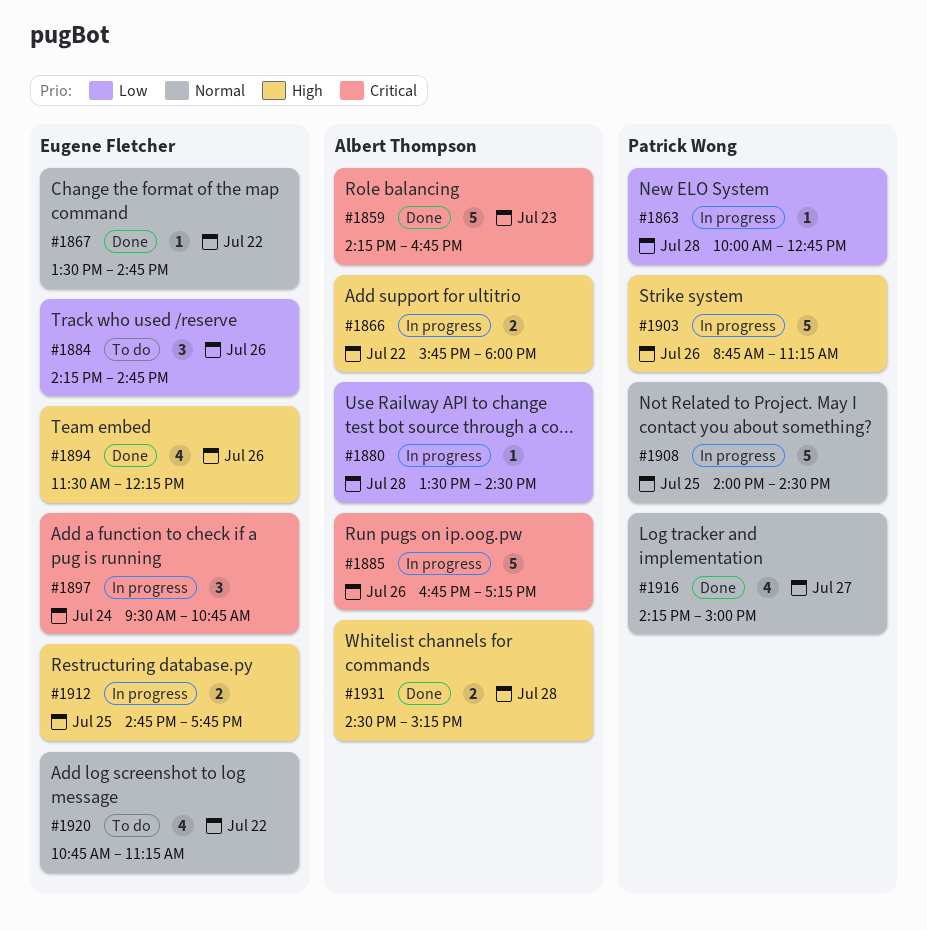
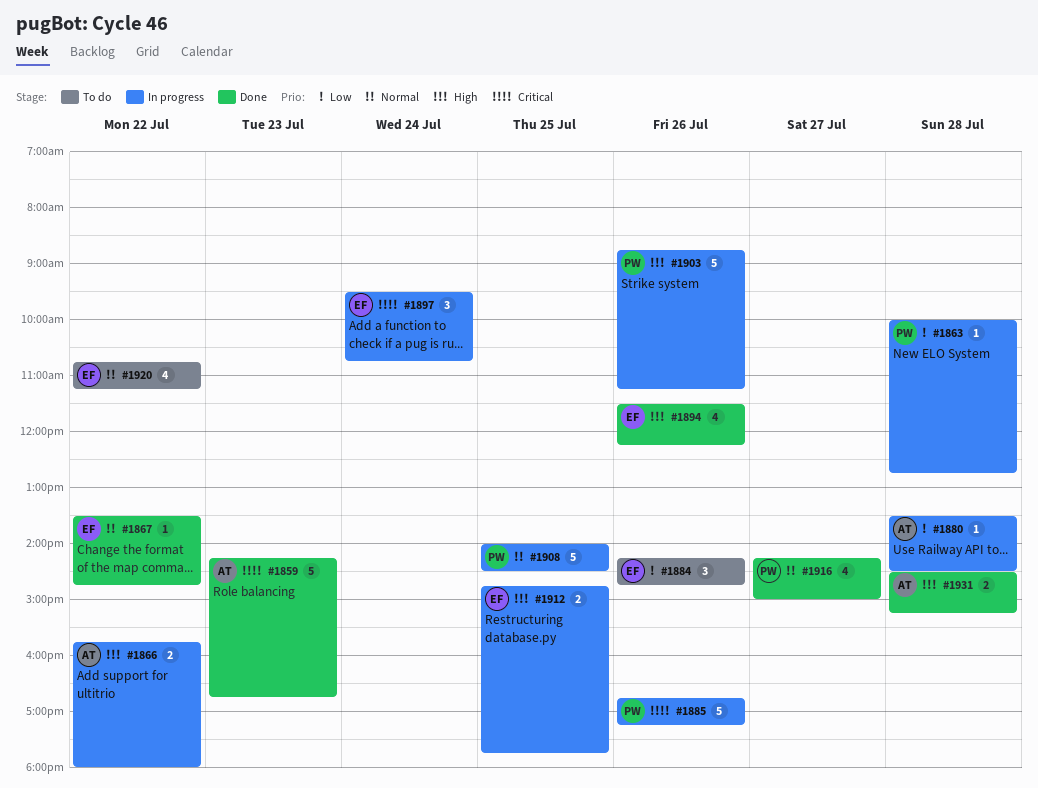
#1885, owner: Albert Thompson -> Patrick Wong

